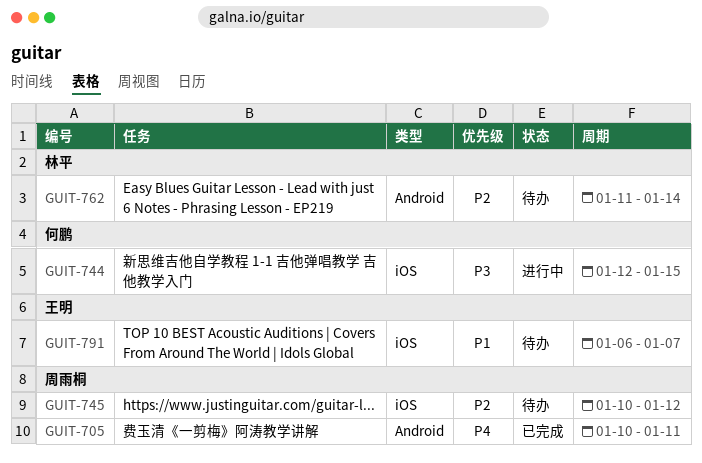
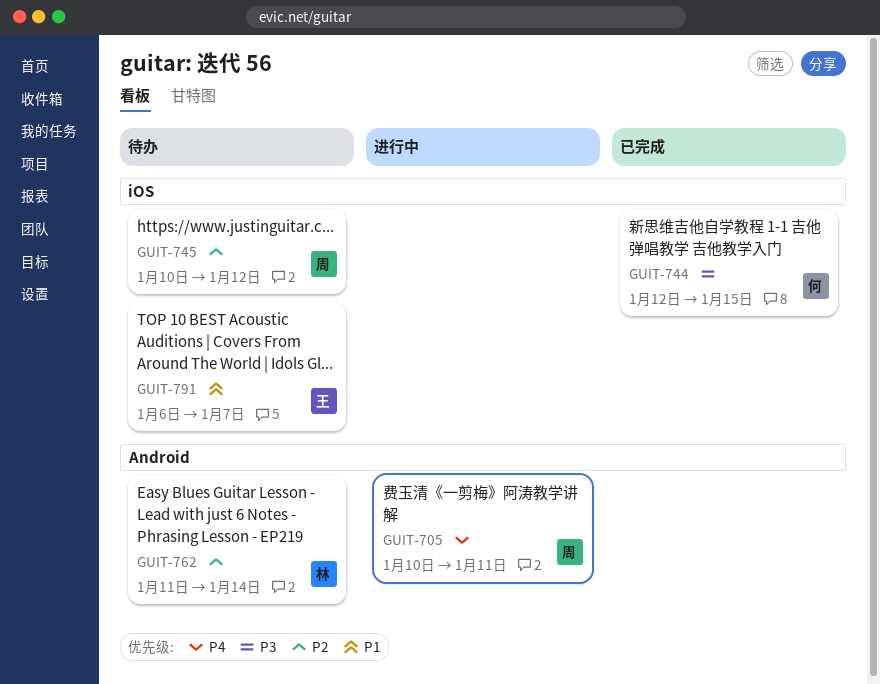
GUIT-705, status: 已完成 -> 进行中
GUIT-744, status: 进行中 -> 已完成

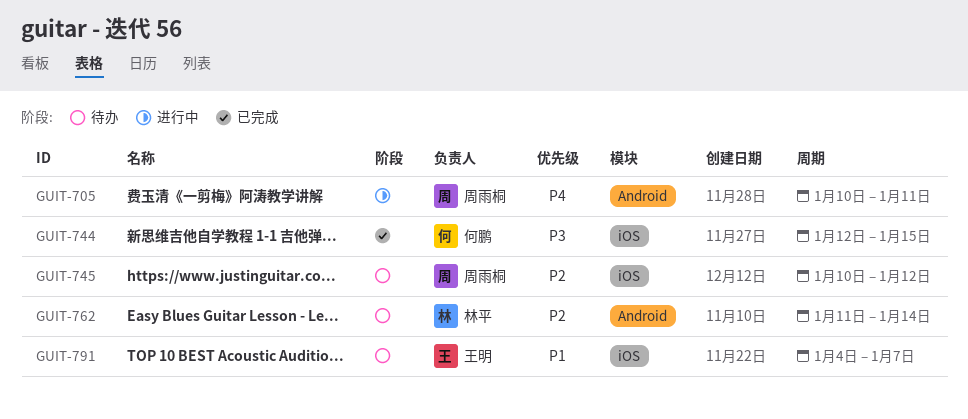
GUIT-791, start: Jan 6 -> Jan 4

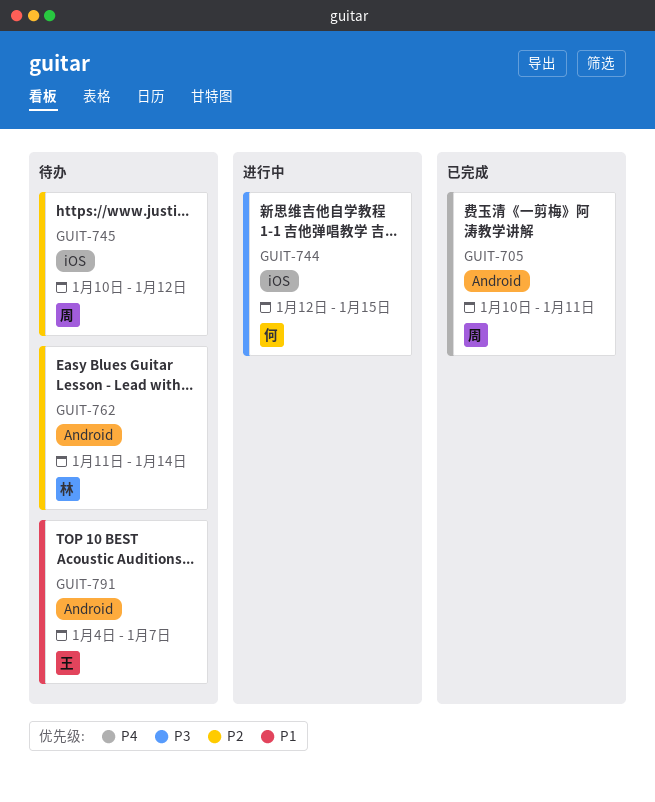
GUIT-705, status: 进行中 -> 已完成
GUIT-744, status: 已完成 -> 进行中
GUIT-791, label: iOS -> Android

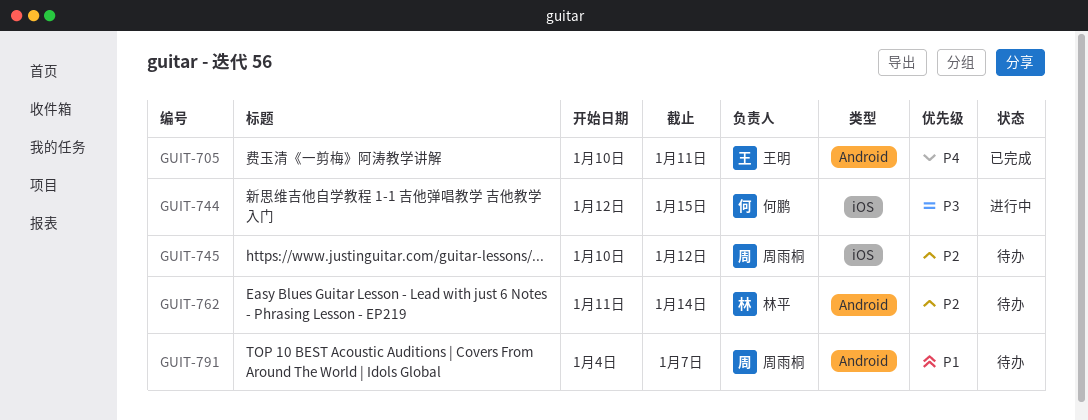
GUIT-705, owner: 周雨桐 -> 王明
GUIT-791, owner: 王明 -> 周雨桐

